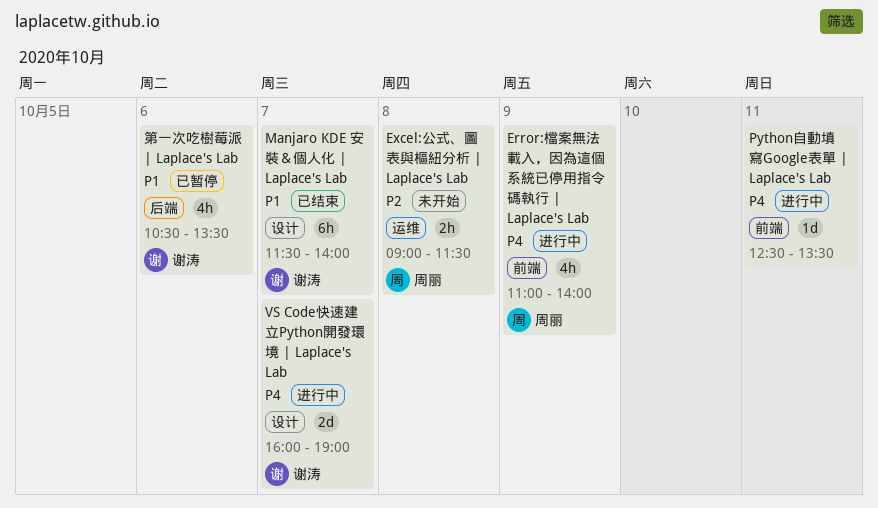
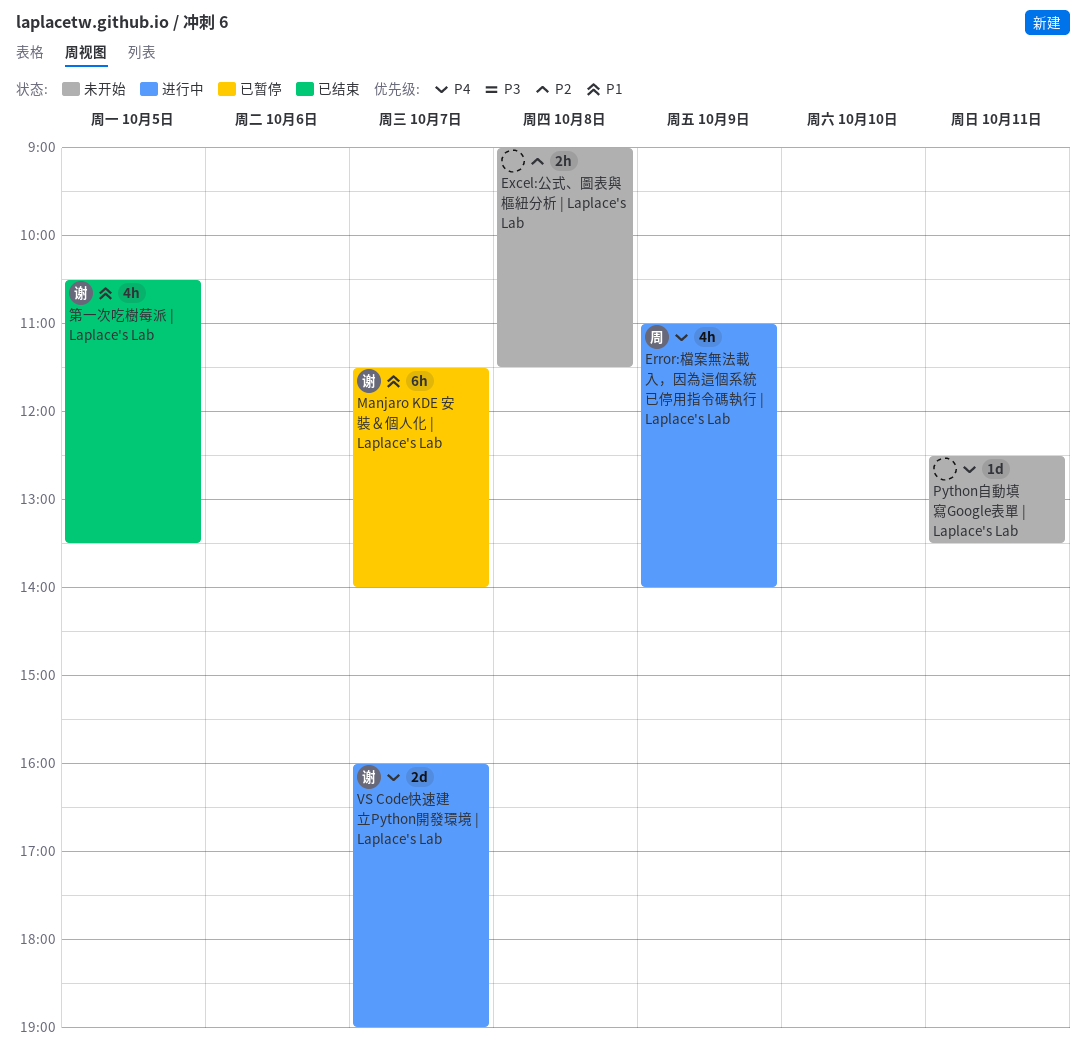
Excel:公式、圖表與樞紐分析 | Laplace's Lab, owner: 周丽 -> none
Manjaro KDE 安裝＆個人化 | Laplace's Lab, status: 已结束 -> 已暂停
Python自動填寫Google表單 | Laplace's Lab, status: 进行中 -> 未开始
第一次吃樹莓派 | Laplace's Lab, status: 已暂停 -> 已结束
第一次吃樹莓派 | Laplace's Lab, day: Oct 6 -> Oct 5

